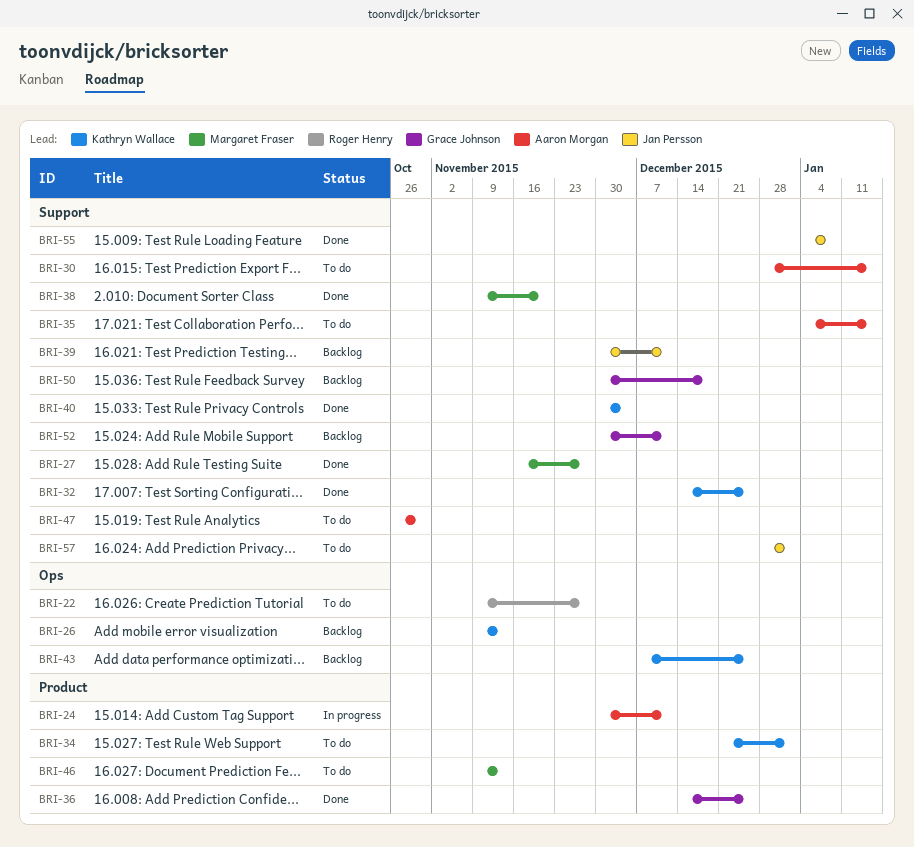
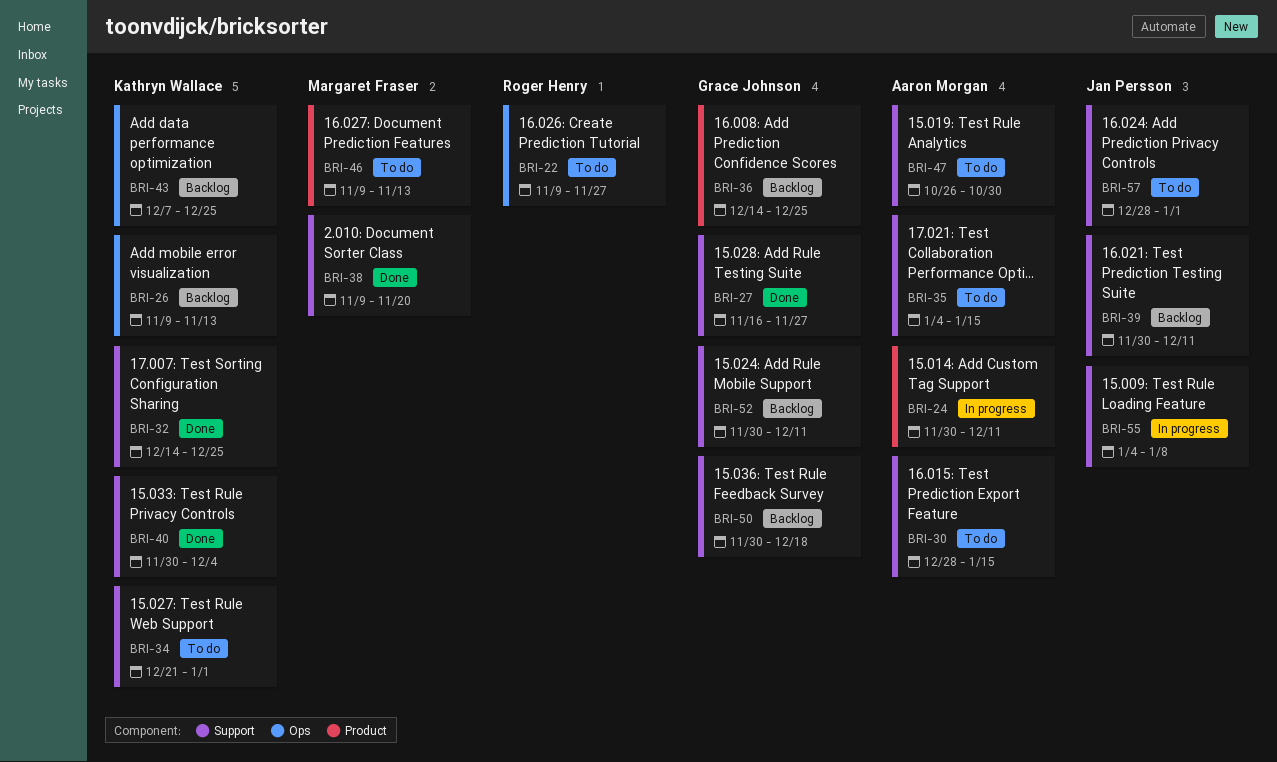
BRI-27, owner: Margaret Fraser -> Grace Johnson
BRI-34, label: Product -> Support
BRI-36, status: Done -> Backlog
BRI-55, status: Done -> In progress

